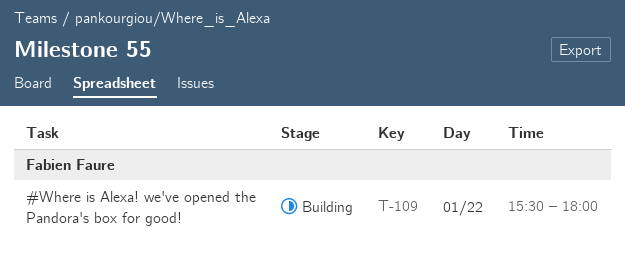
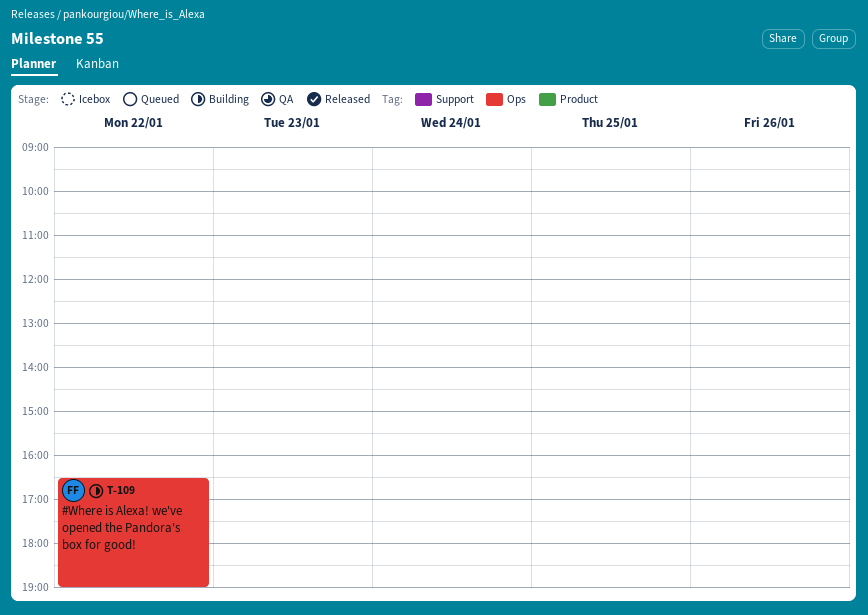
T-109, begins: 15:30 -> 16:30
T-109, ends: 18:00 -> 19:00

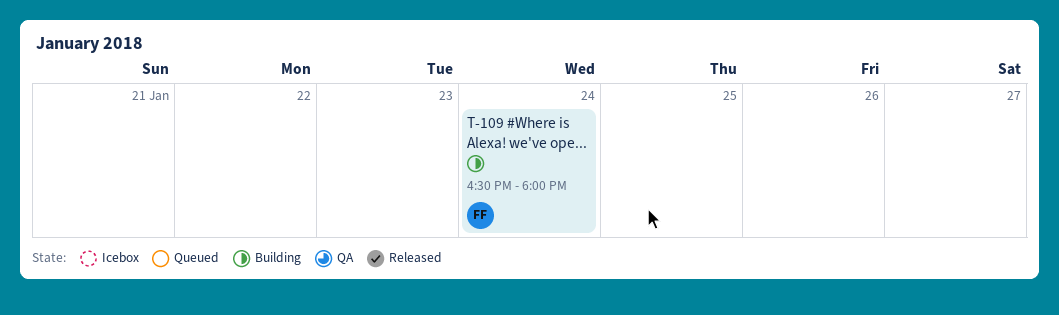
T-109, day: Jan 22 -> Jan 24
T-109, ends: 19:00 -> 18:00

